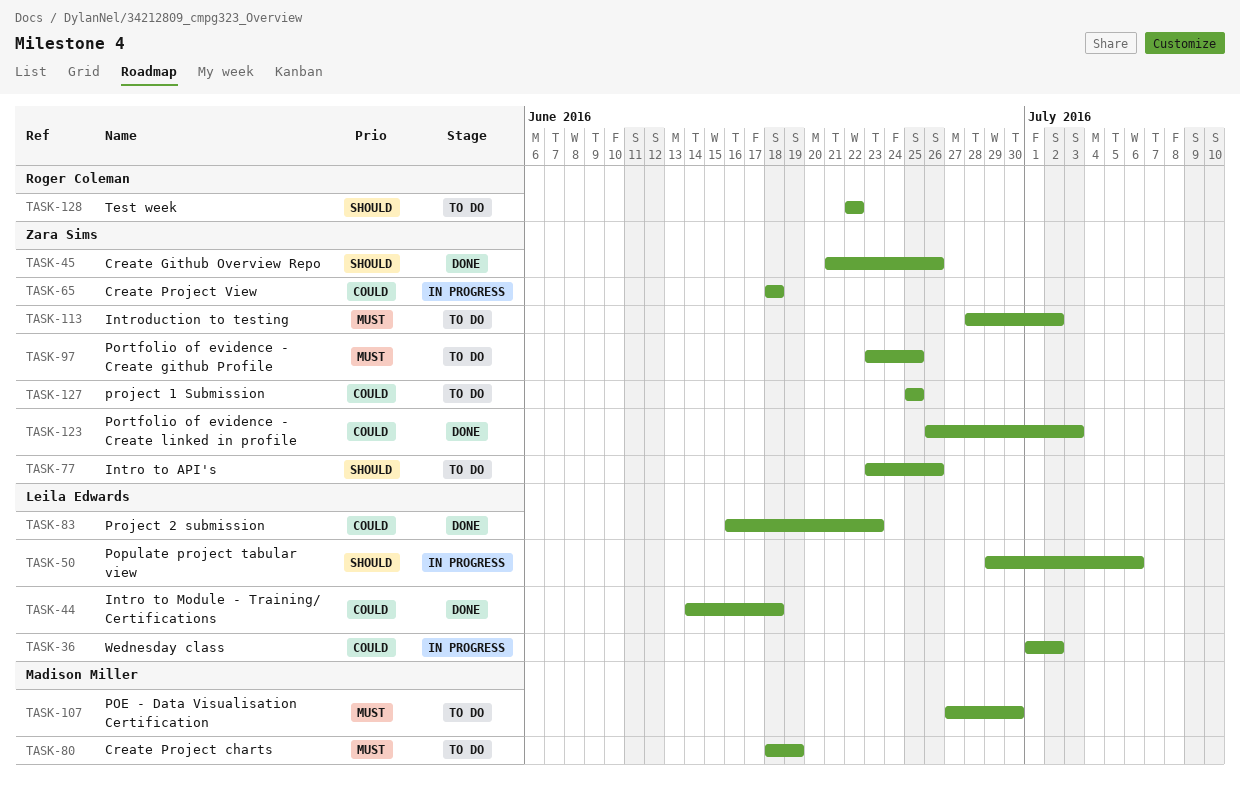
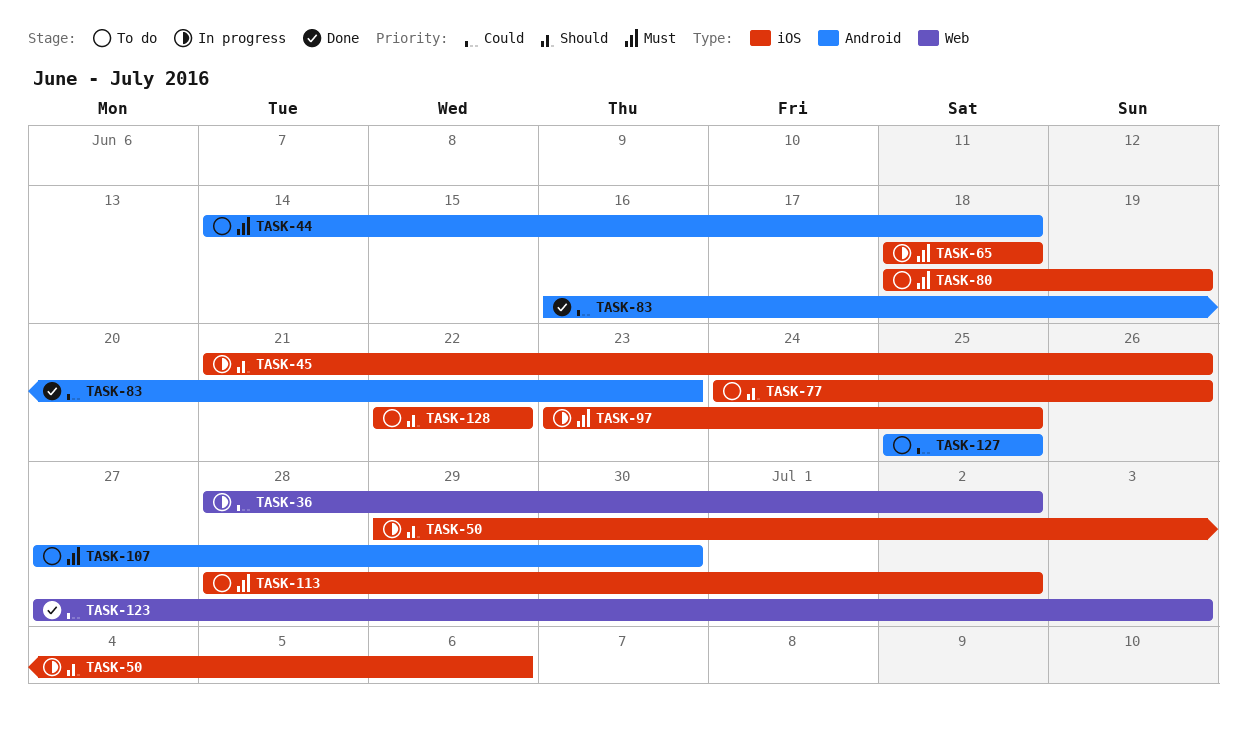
TASK-36, start: Jul 1 -> Jun 28
TASK-44, status: Done -> To do
TASK-44, priority: Could -> Must
TASK-45, status: Done -> In progress
TASK-65, priority: Could -> Must
TASK-77, start: Jun 23 -> Jun 24
TASK-97, status: To do -> In progress
TASK-123, start: Jun 26 -> Jun 27

